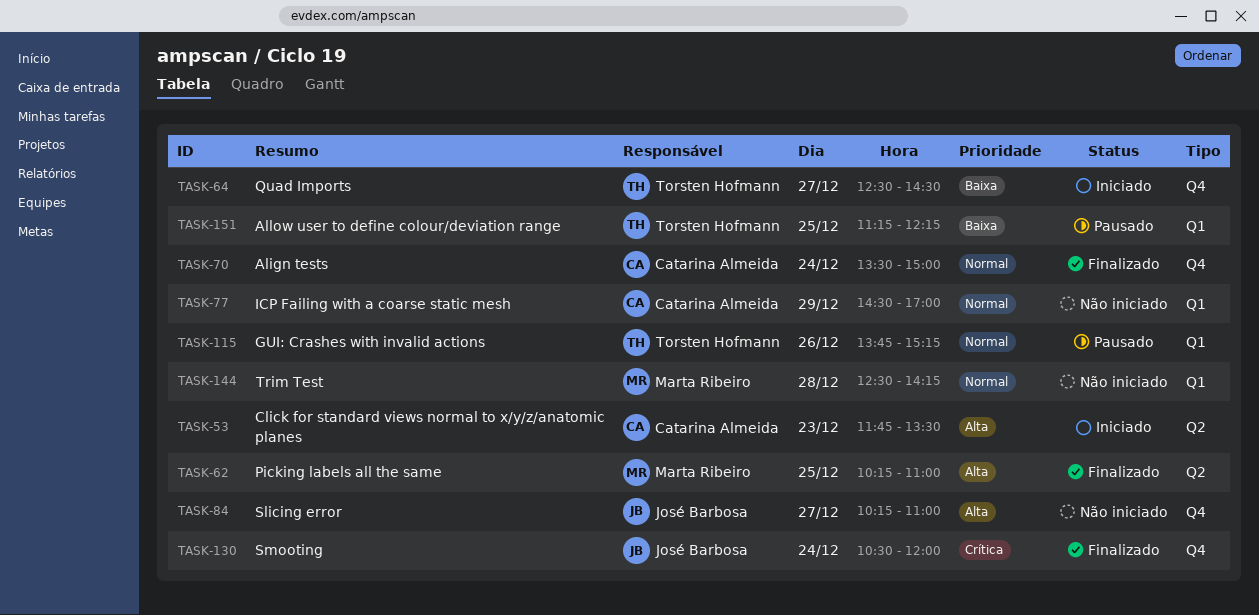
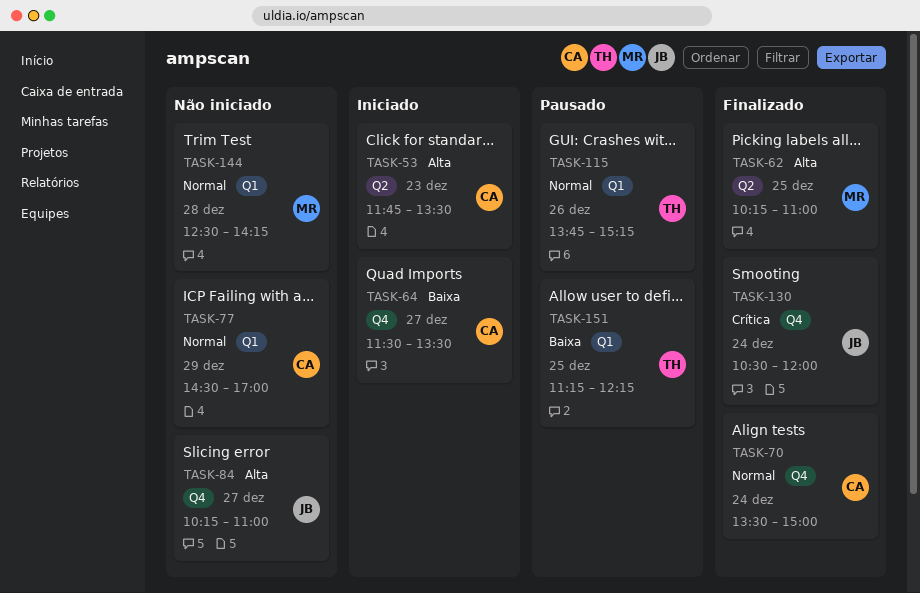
TASK-64, owner: Torsten Hofmann -> Catarina Almeida
TASK-64, begins: 12:30 -> 11:30
TASK-64, ends: 14:30 -> 13:30

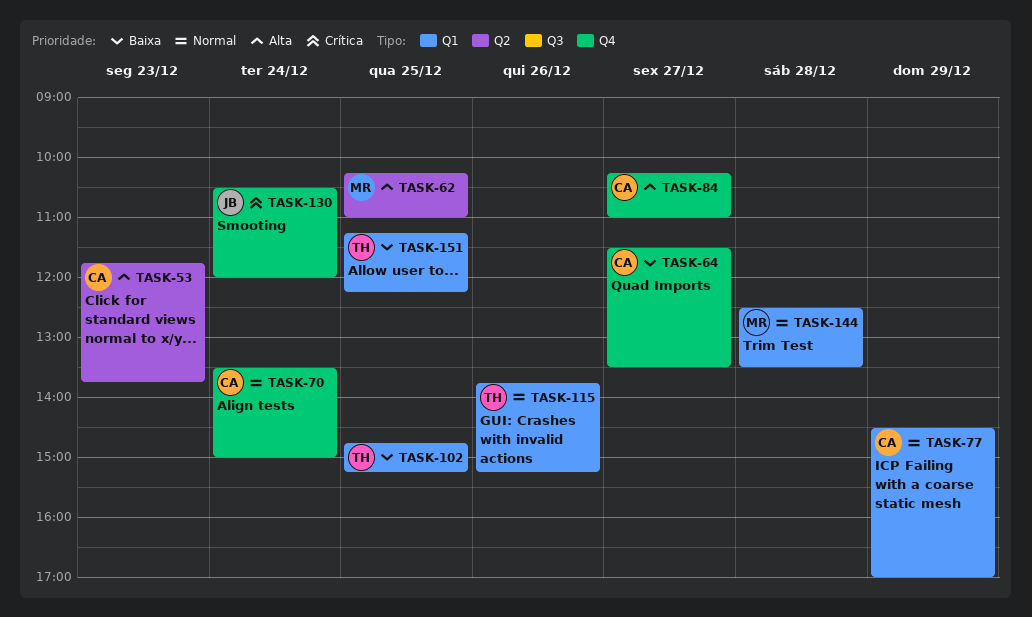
TASK-53, ends: 13:30 -> 13:45
TASK-84, owner: JB -> CA
TASK-102: none -> present
TASK-144, ends: 14:15 -> 13:30

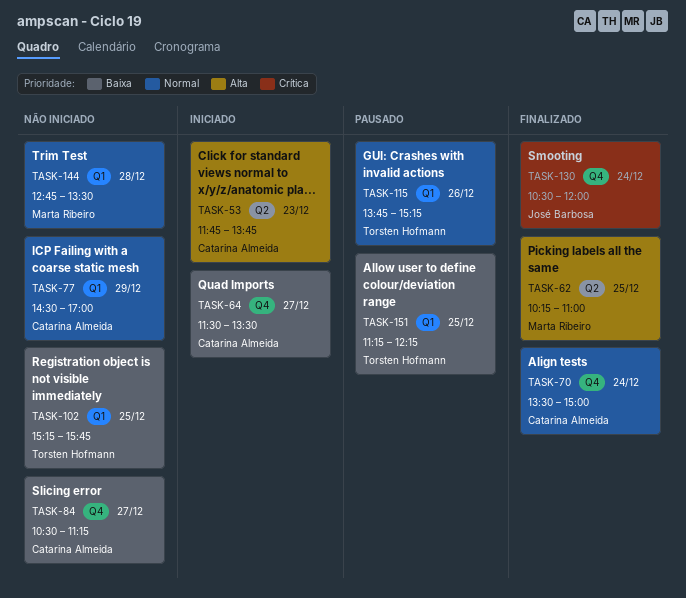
TASK-84, priority: Alta -> Baixa
TASK-84, begins: 10:15 -> 10:30
TASK-84, ends: 11:00 -> 11:15
TASK-102, begins: 14:45 -> 15:15
TASK-102, ends: 15:15 -> 15:45
TASK-144, begins: 12:30 -> 12:45

